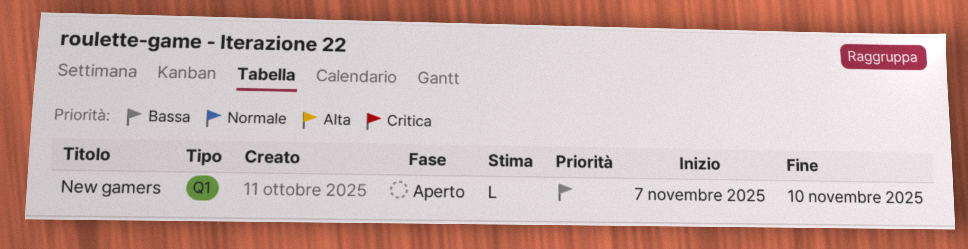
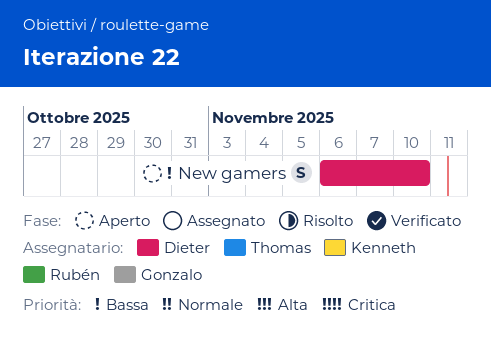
New gamers, estimate: L -> S
New gamers, start: Nov 7 -> Nov 6

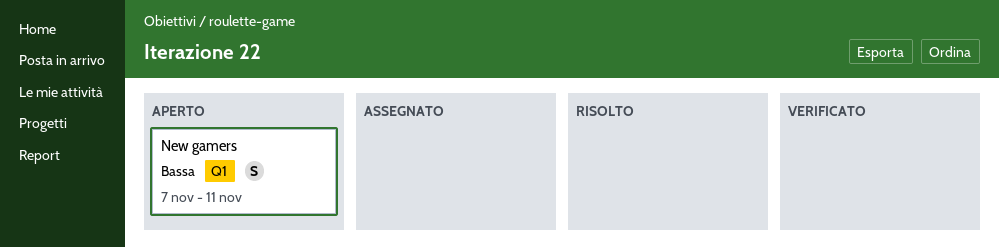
New gamers, start: Nov 6 -> Nov 7
New gamers, due: Nov 10 -> Nov 11

